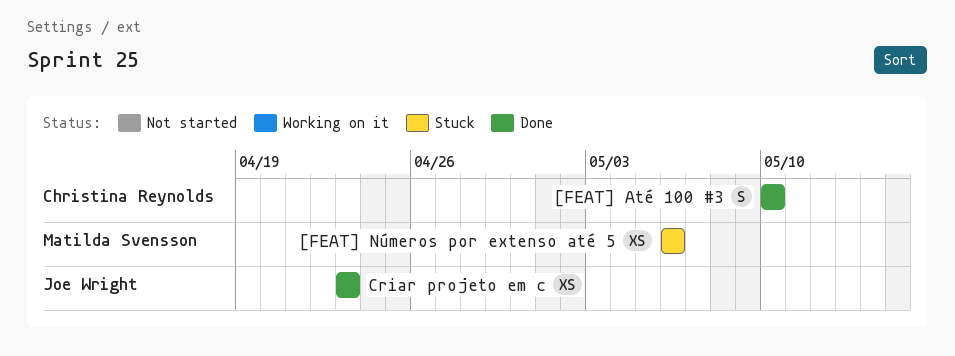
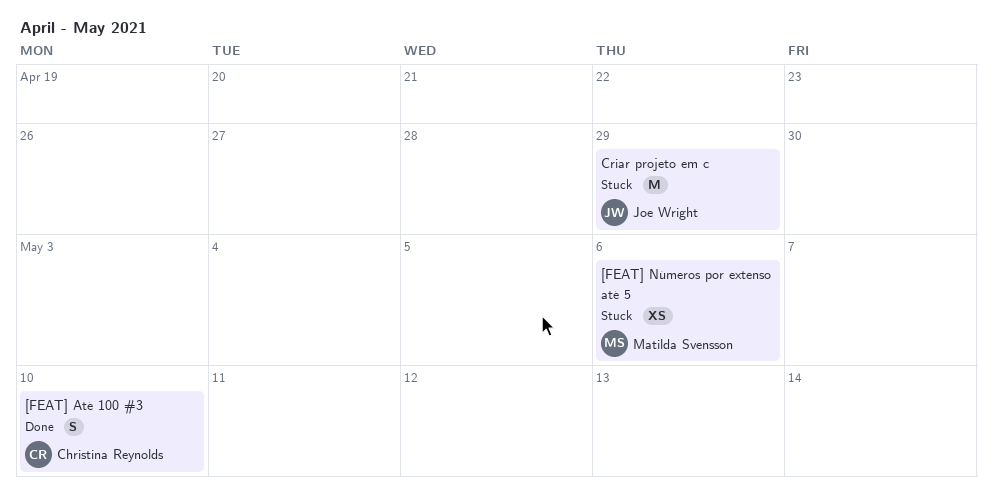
Criar projeto em c, status: Done -> Stuck
Criar projeto em c, estimate: XS -> M
Criar projeto em c, due: Apr 23 -> Apr 29

